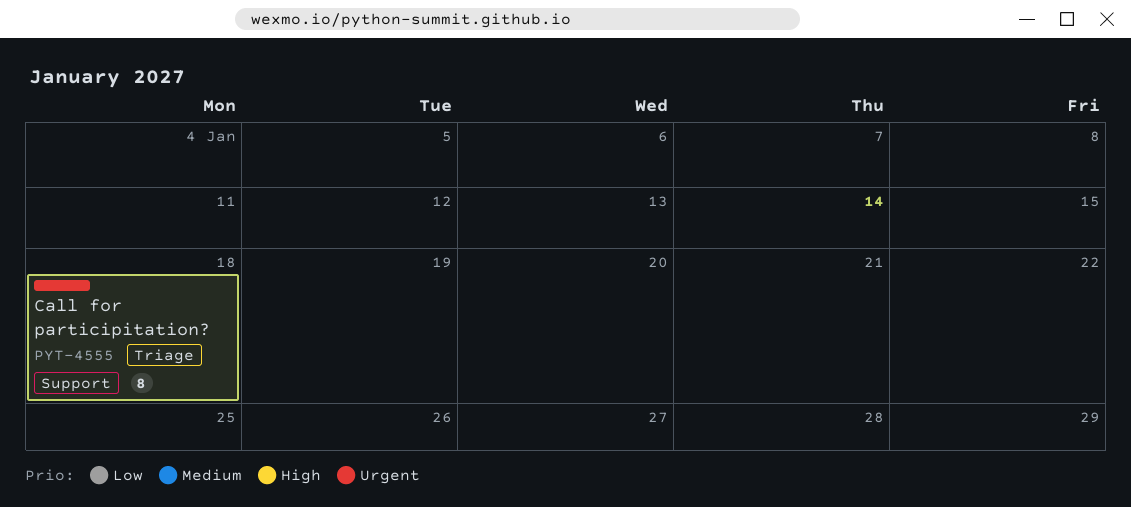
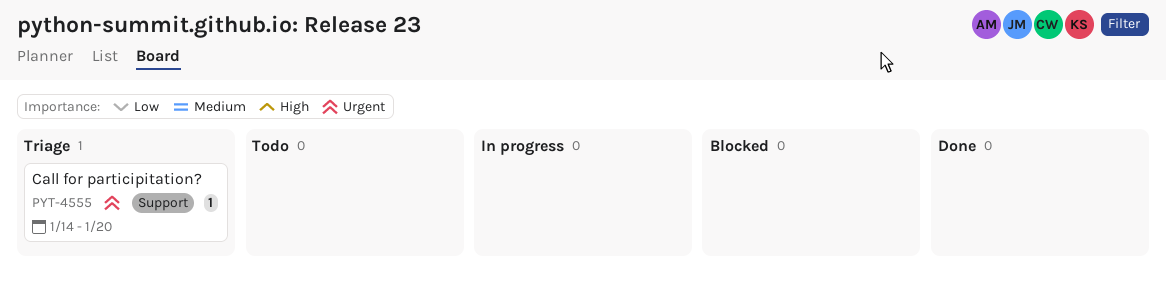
PYT-4555, estimate: 8 -> 1
PYT-4555, due: Jan 18 -> Jan 20

